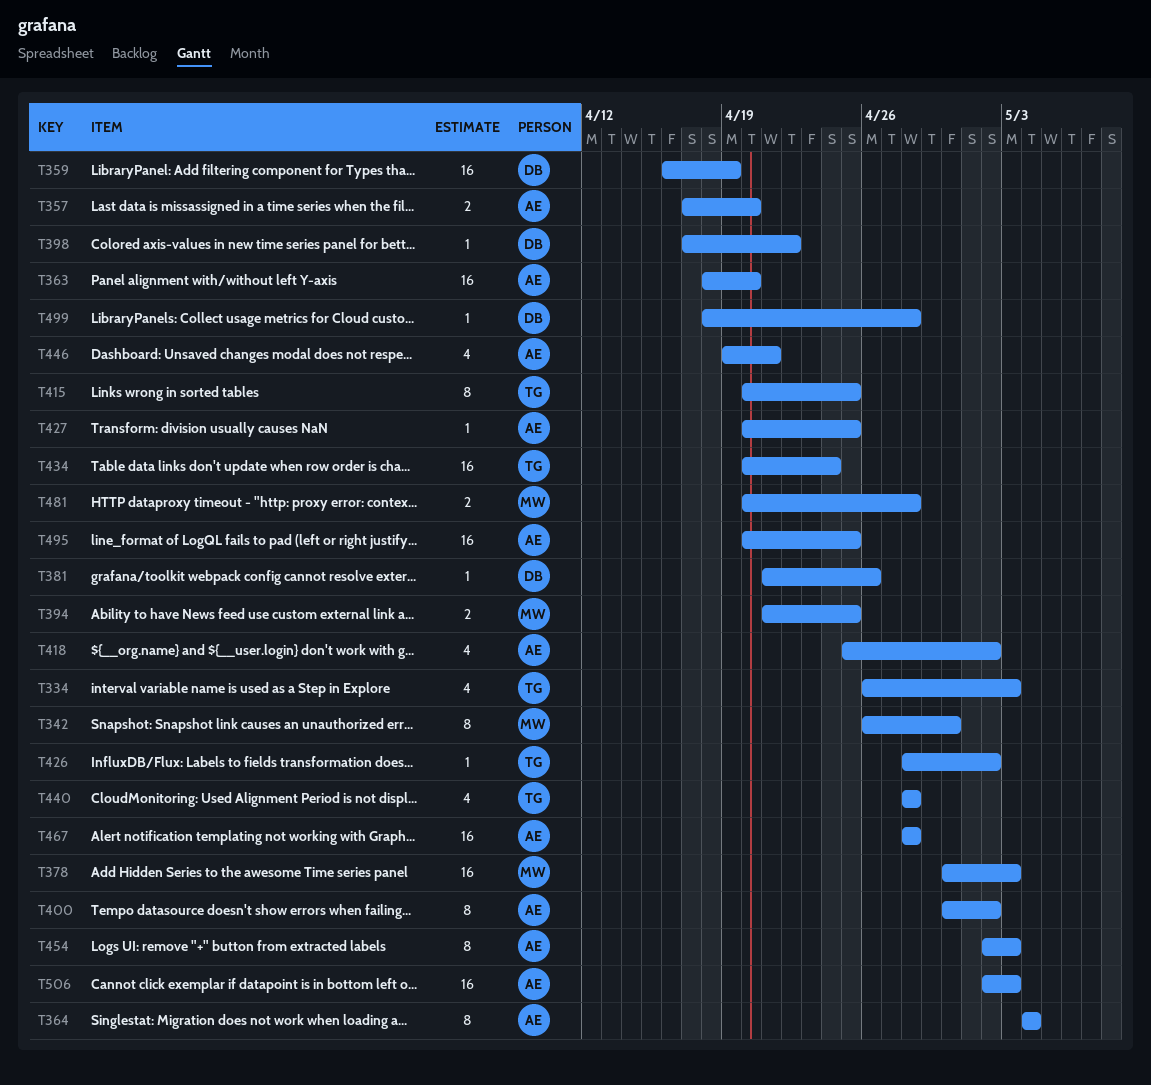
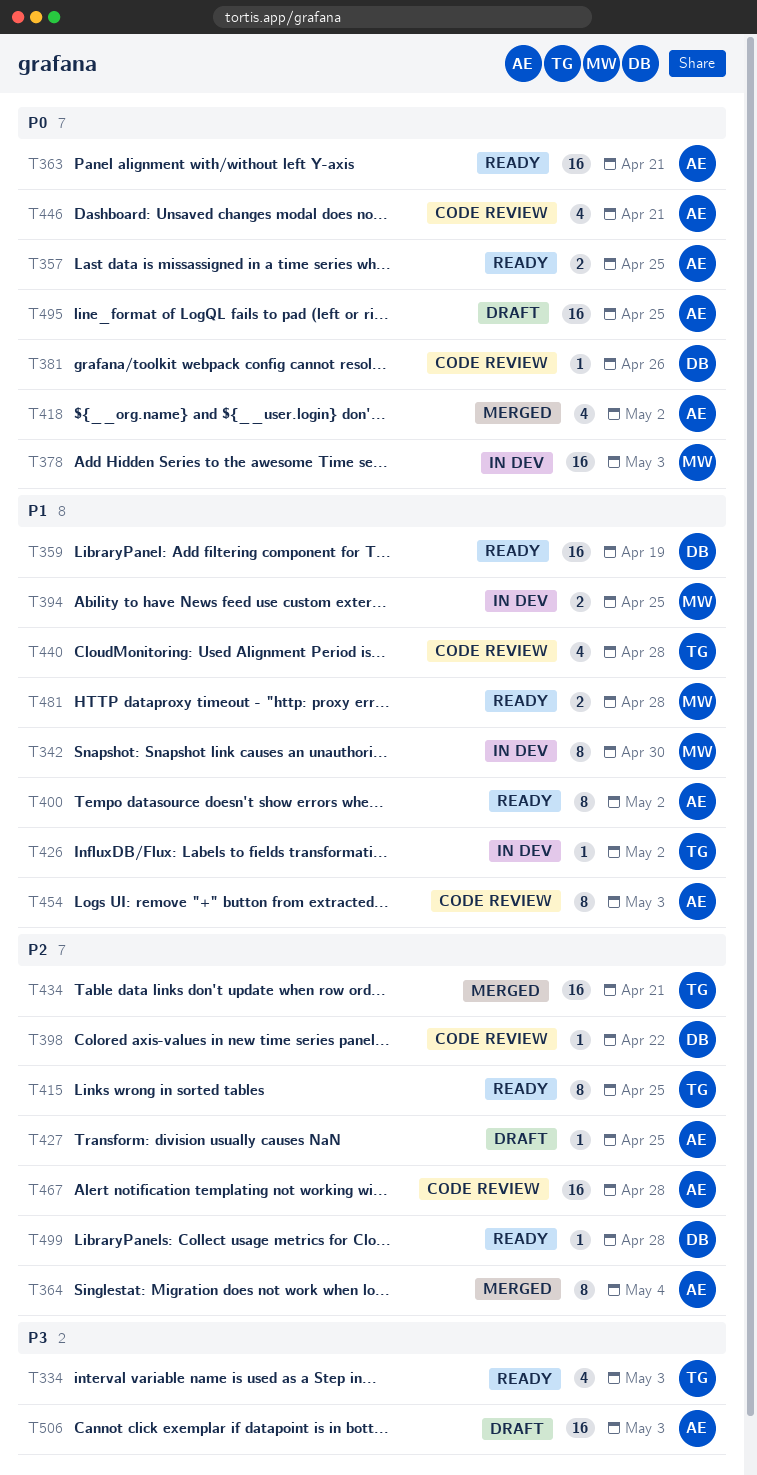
T357, due: Apr 20 -> Apr 25
T363, due: Apr 20 -> Apr 21
T434, due: Apr 24 -> Apr 21

